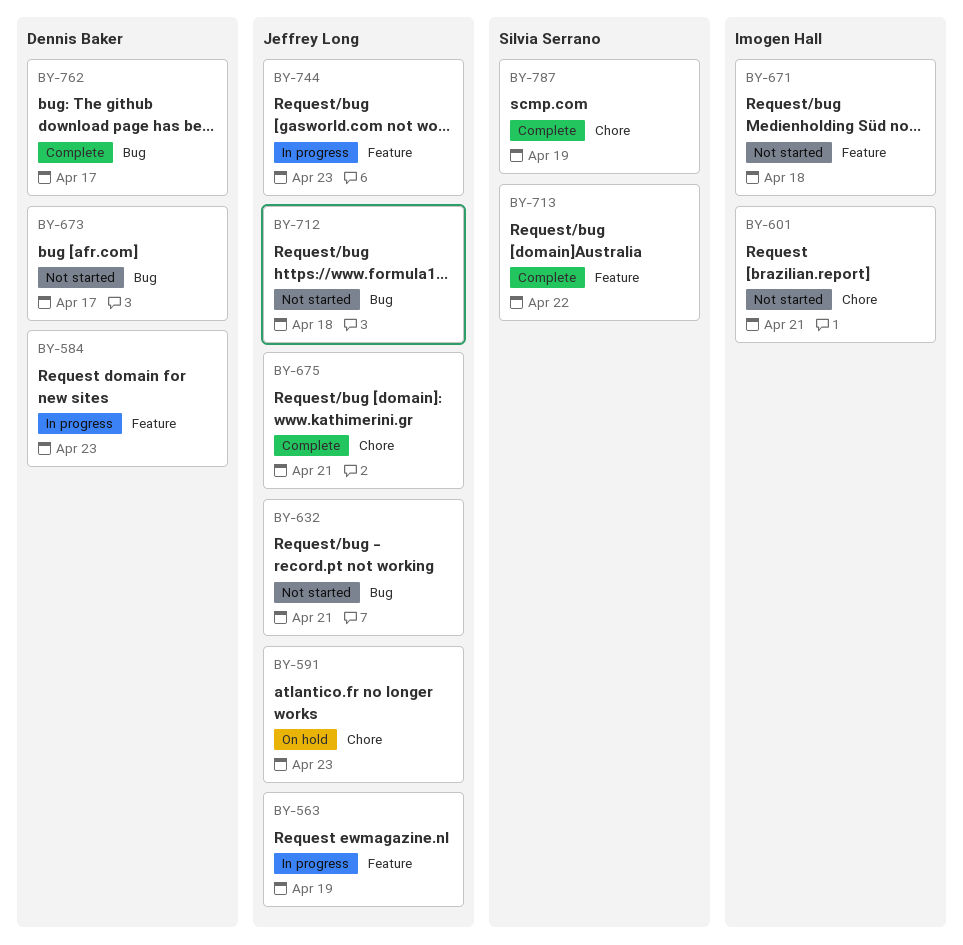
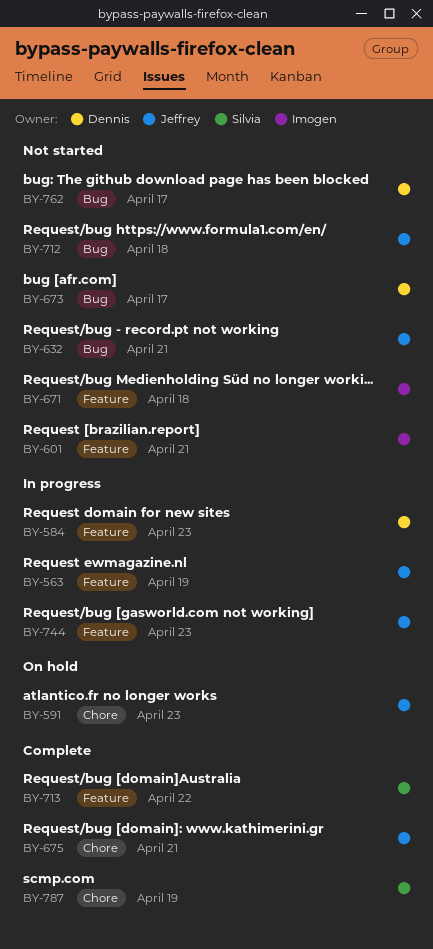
BY-601, label: Chore -> Feature
BY-762, status: Complete -> Not started

